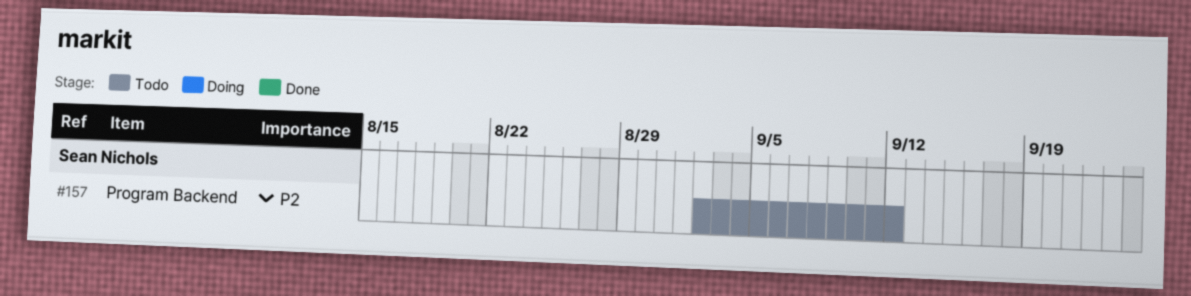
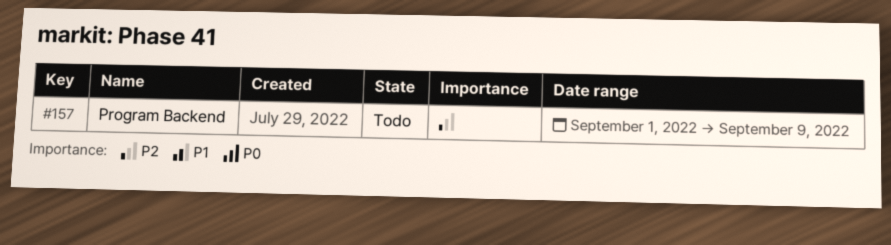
#157, start: Sep 2 -> Sep 1
#157, due: Sep 12 -> Sep 9

